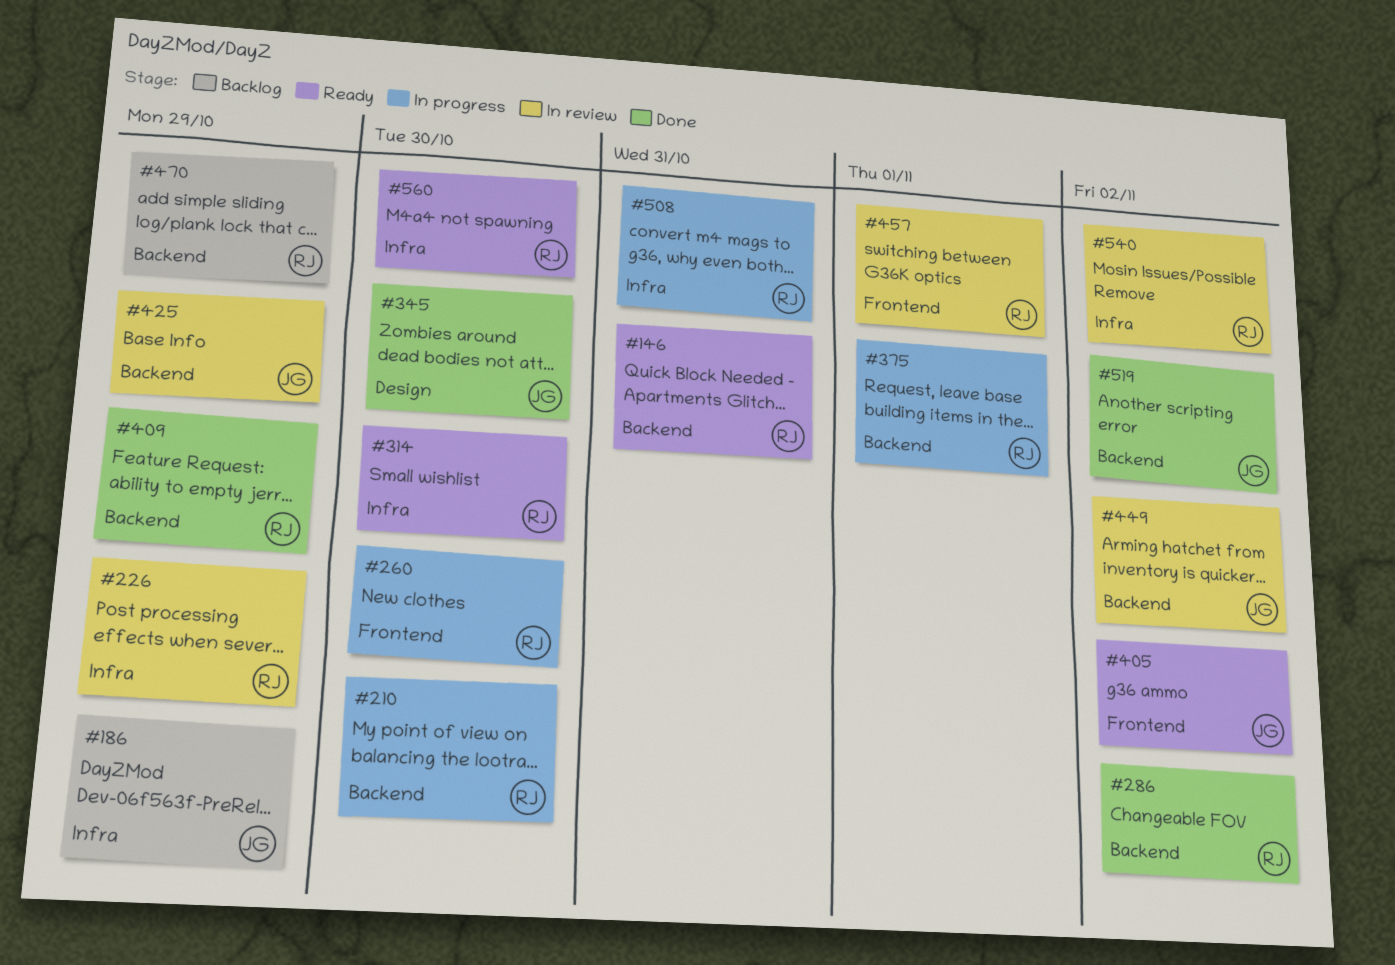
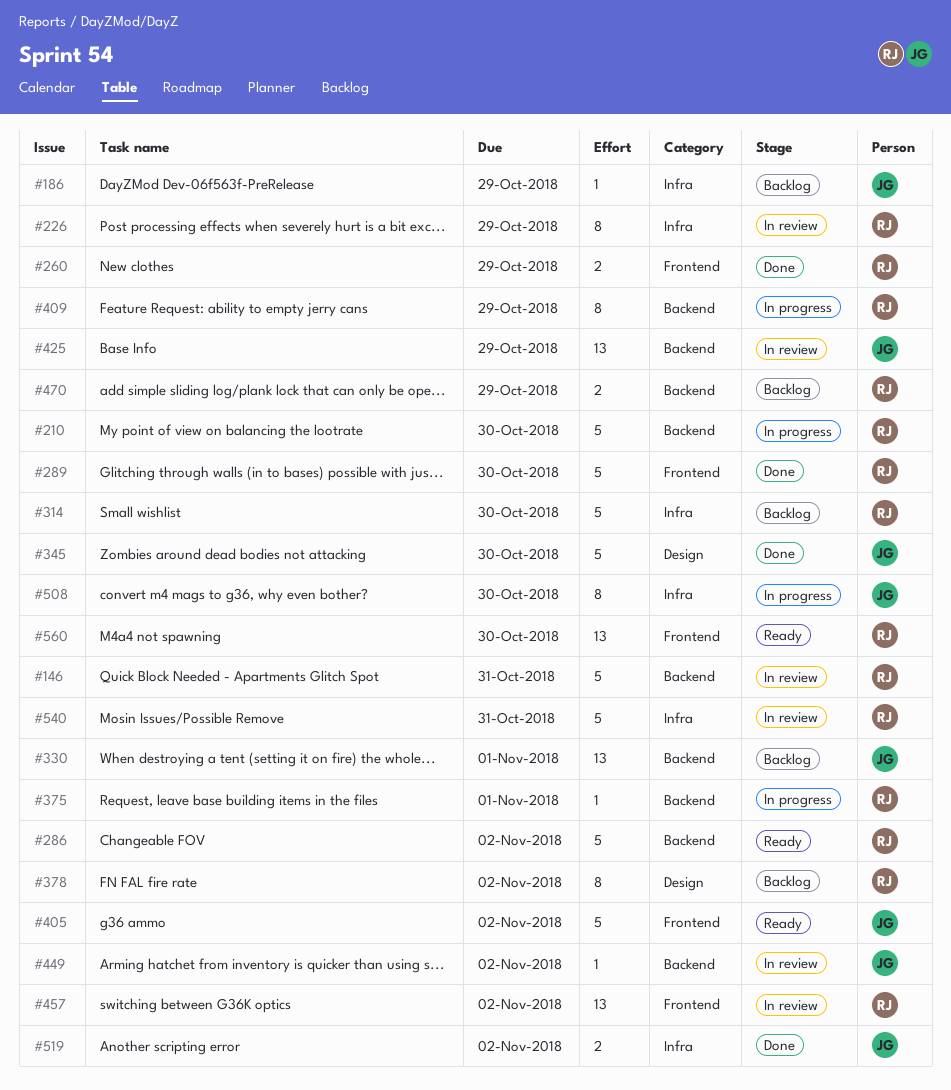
#146, status: Ready -> In review
#260, status: In progress -> Done
#260, due: Oct 30 -> Oct 29
#286, status: Done -> Ready
#289: none -> present
#314, status: Ready -> Backlog
#330: none -> present
#378: none -> present
#409, status: Done -> In progress
#457, due: Nov 1 -> Nov 2
#508, owner: RJ -> JG
#508, due: Oct 31 -> Oct 30
#519, label: Backend -> Infra
#540, due: Nov 2 -> Oct 31
#560, label: Infra -> Frontend

